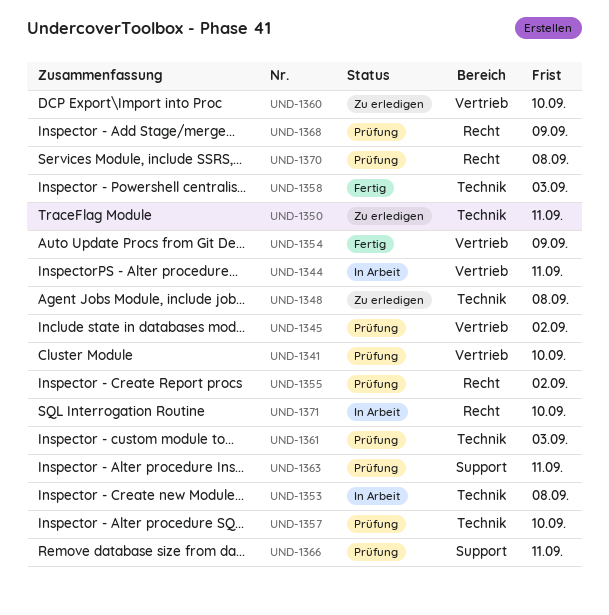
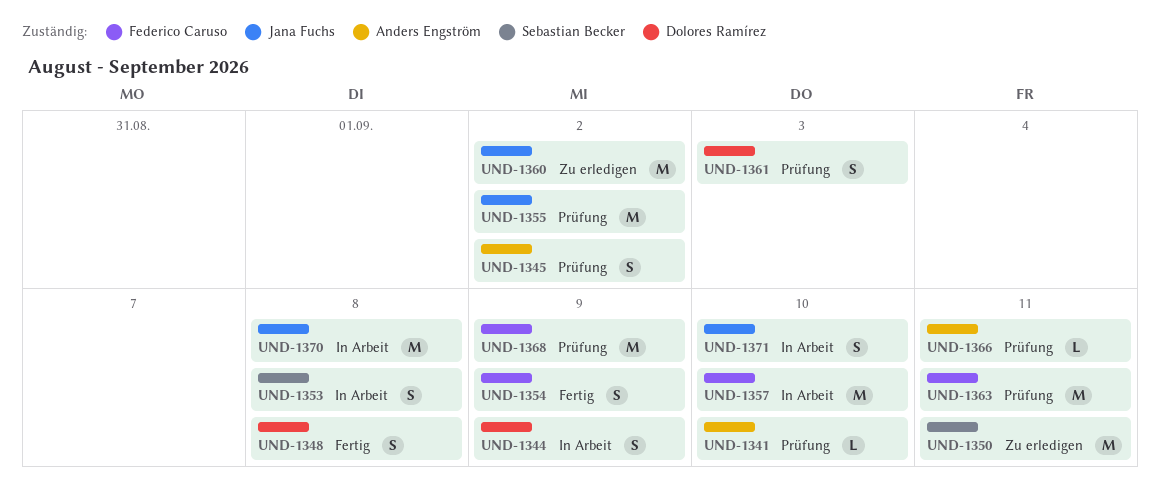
UND-1344, due: Sep 11 -> Sep 9
UND-1348, status: Zu erledigen -> Fertig
UND-1357, status: Prüfung -> In Arbeit
UND-1358: present -> none
UND-1360, due: Sep 10 -> Sep 2
UND-1370, status: Prüfung -> In Arbeit

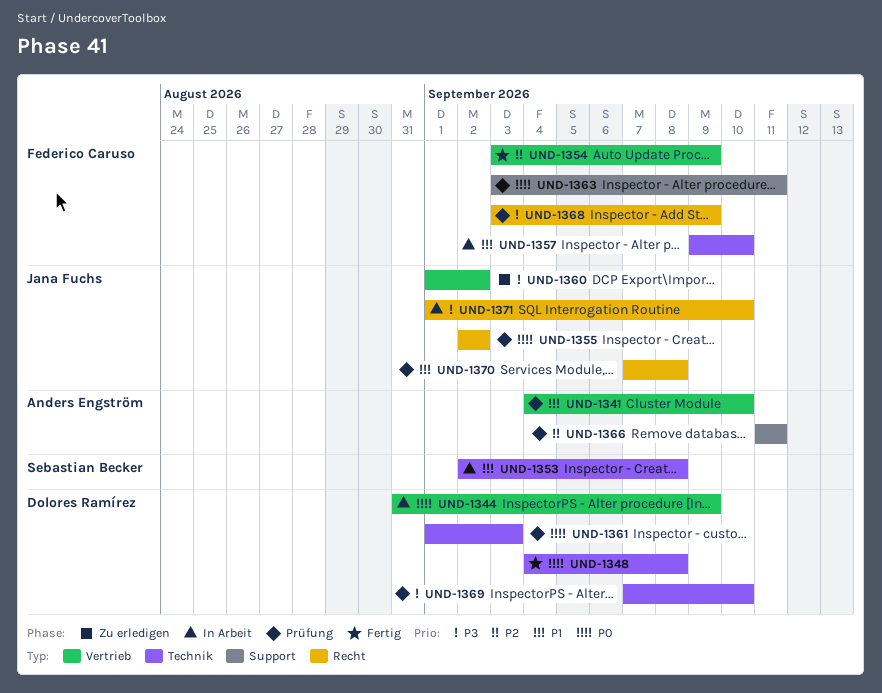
UND-1345: present -> none
UND-1350: present -> none
UND-1369: none -> present
UND-1370, status: In Arbeit -> Prüfung

